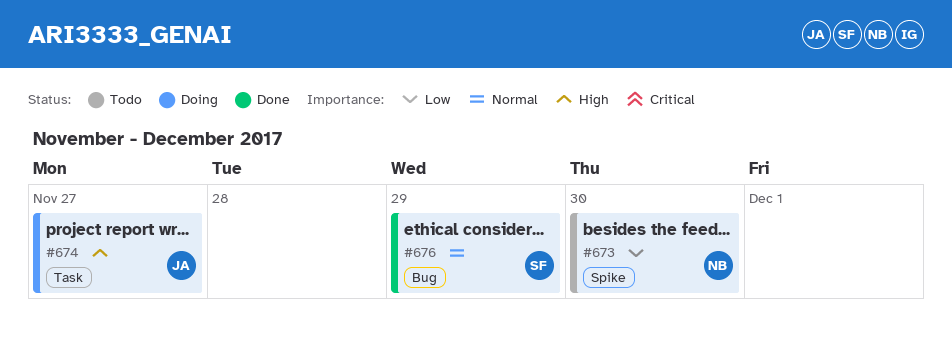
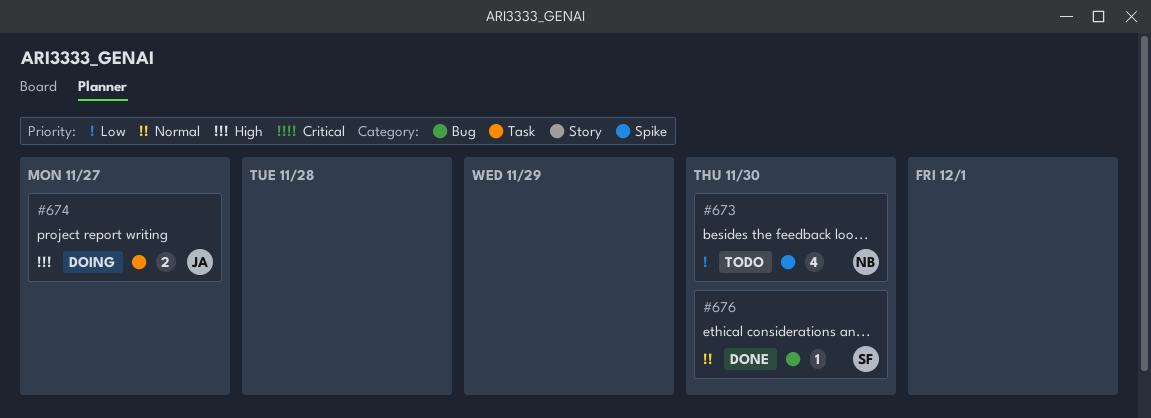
#676, due: Nov 29 -> Nov 30

